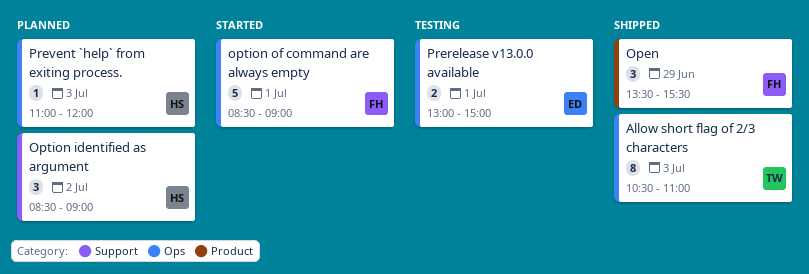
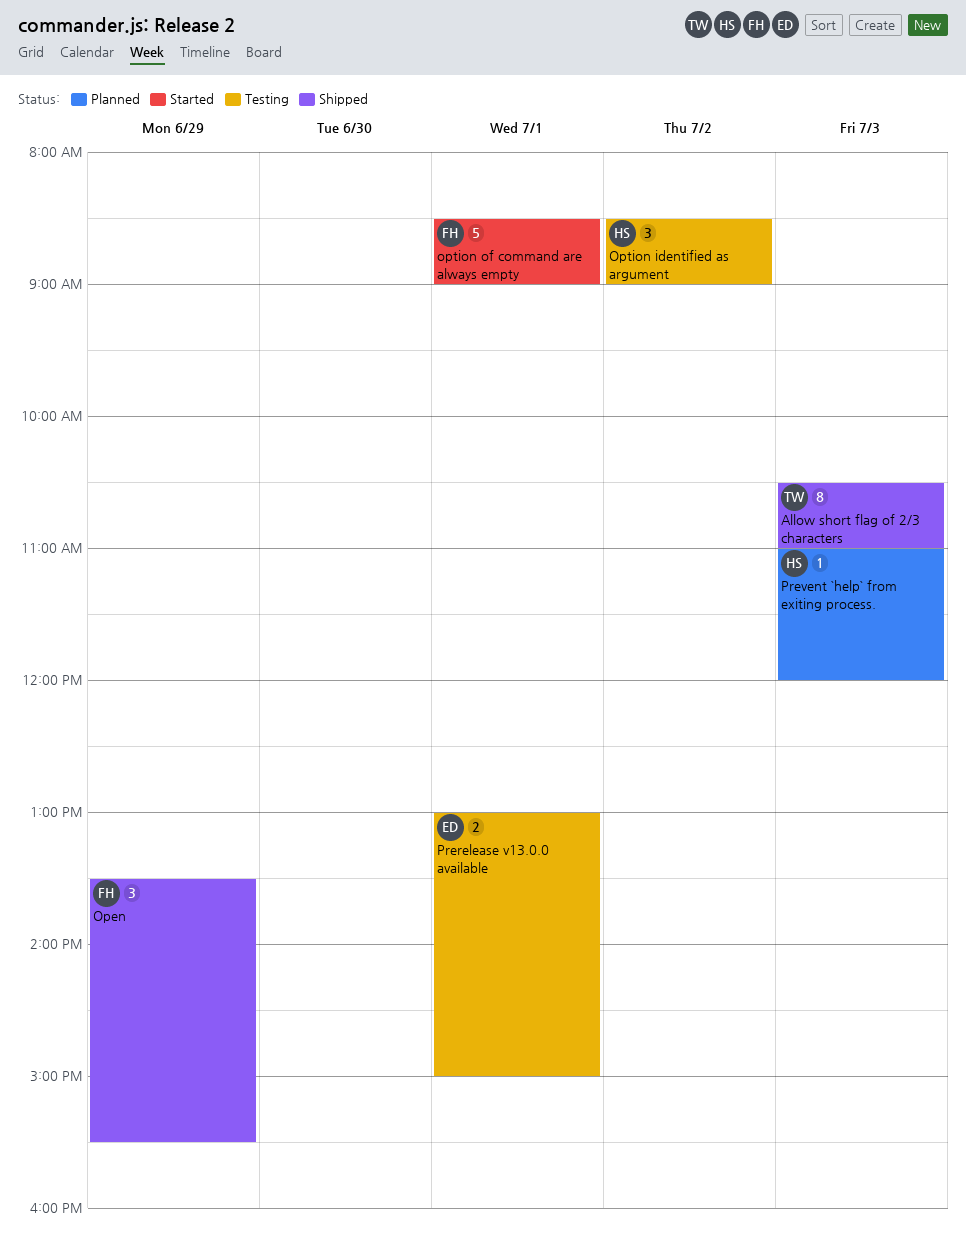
Option identified as argument, status: Planned -> Testing

